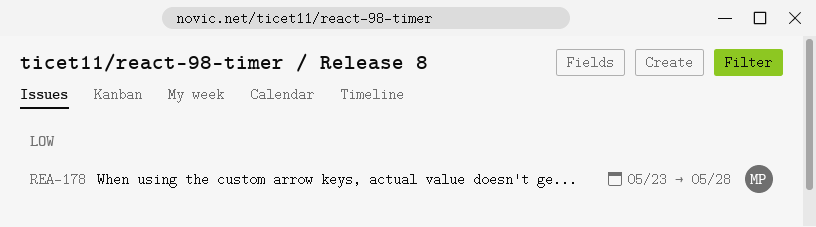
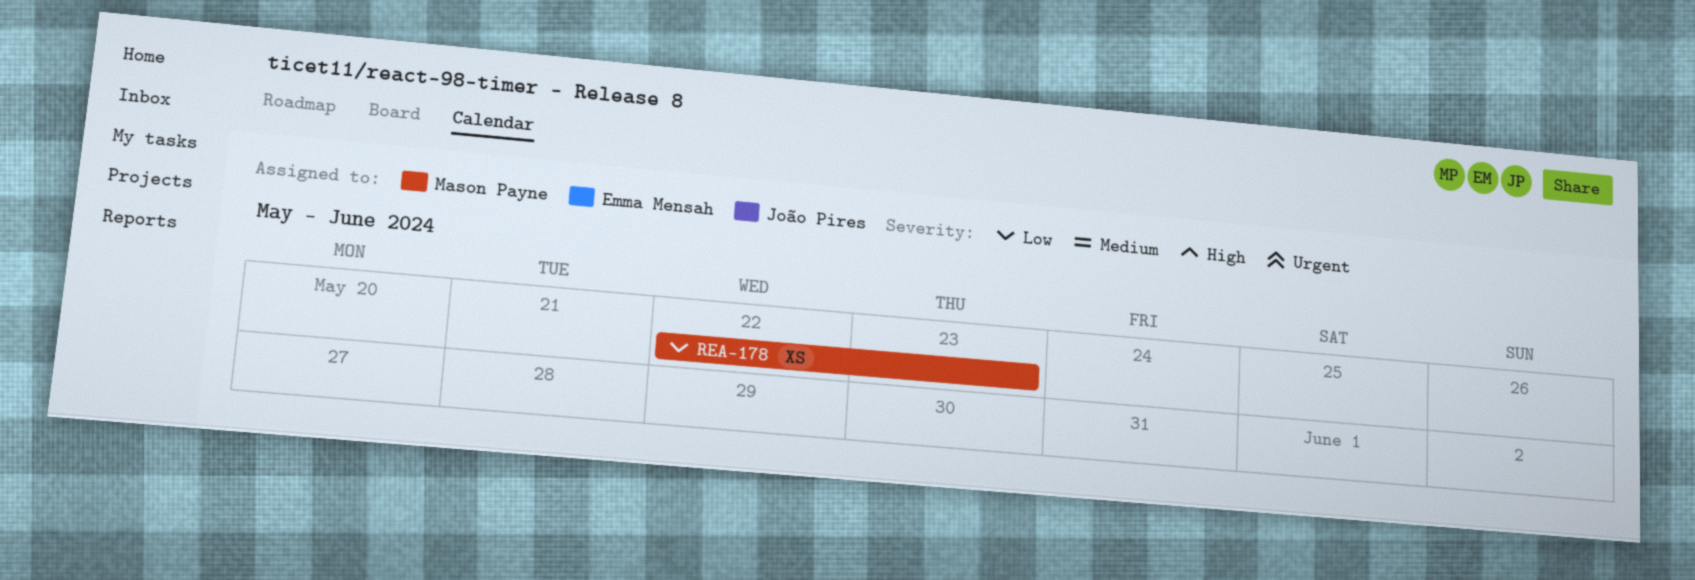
REA-178, start: May 23 -> May 22
REA-178, due: May 28 -> May 23

